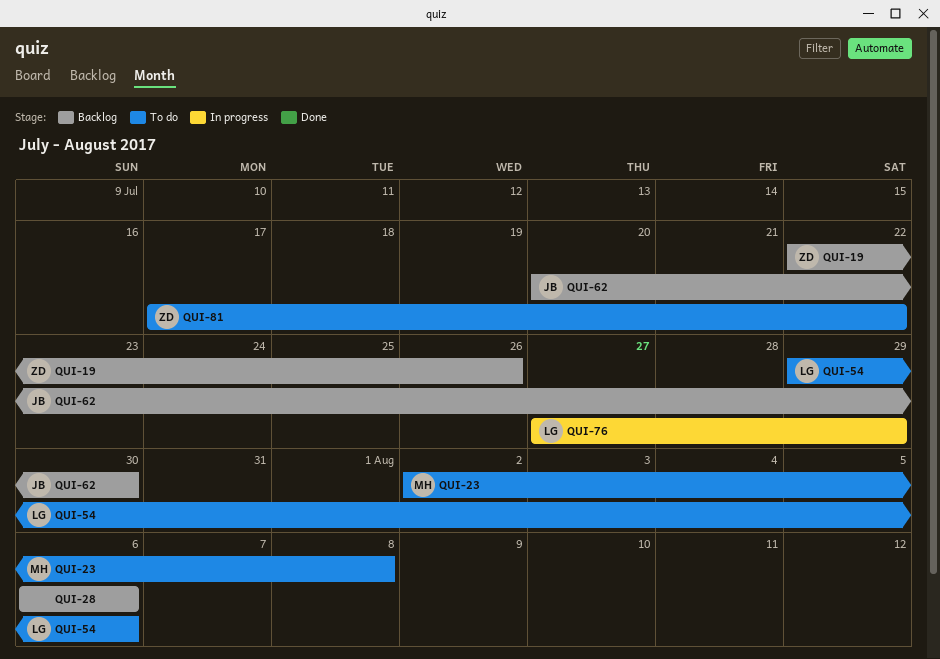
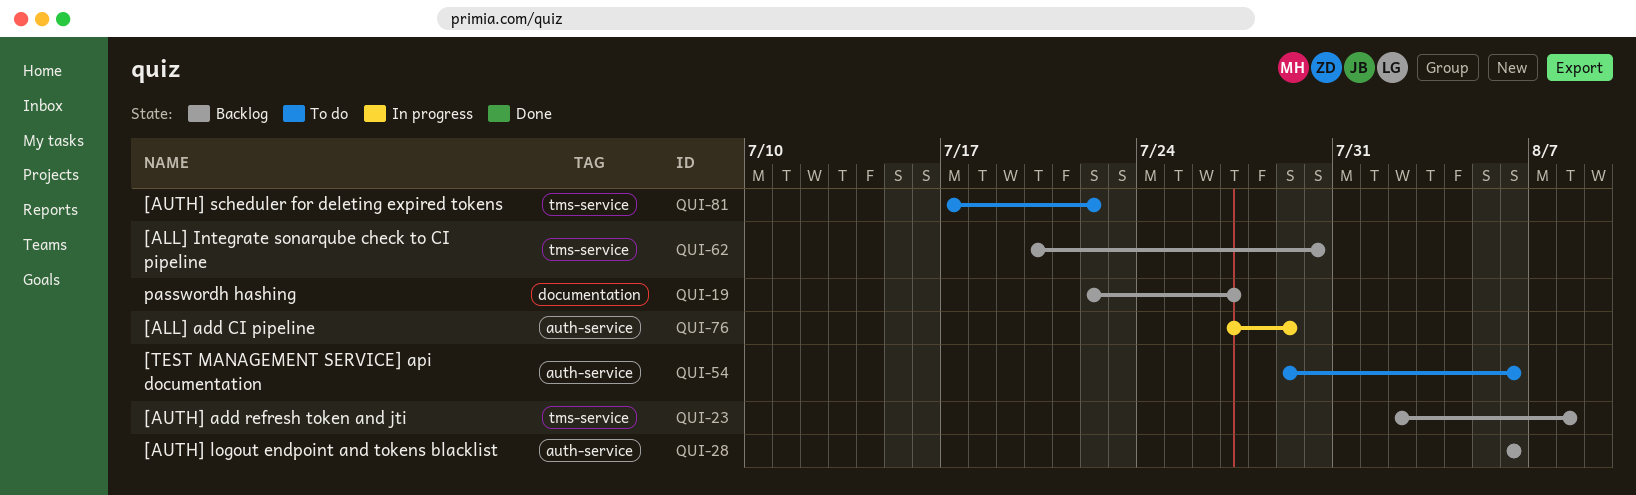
QUI-19, due: Jul 26 -> Jul 27
QUI-23, status: To do -> Backlog

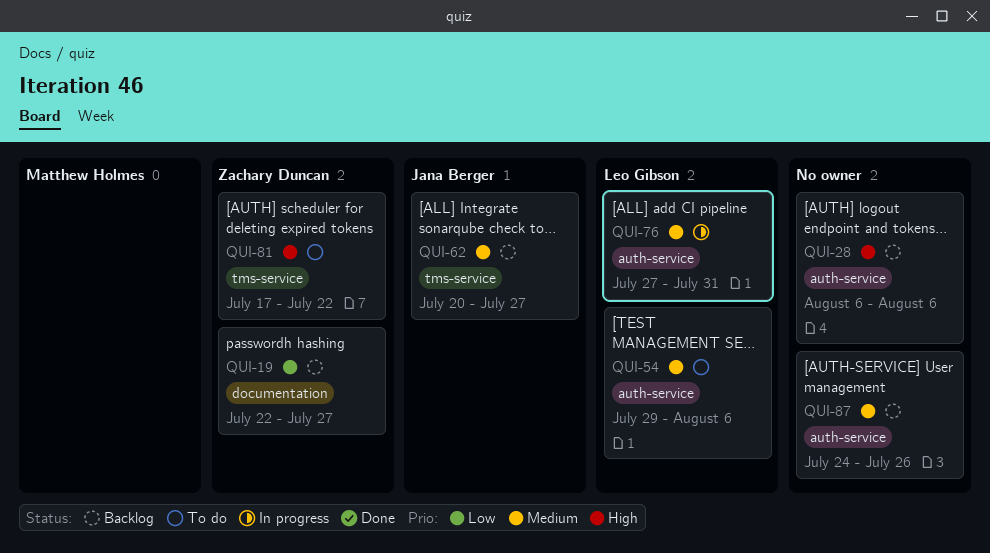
QUI-23: present -> none
QUI-62, due: Jul 30 -> Jul 27
QUI-76, due: Jul 29 -> Jul 31
QUI-87: none -> present

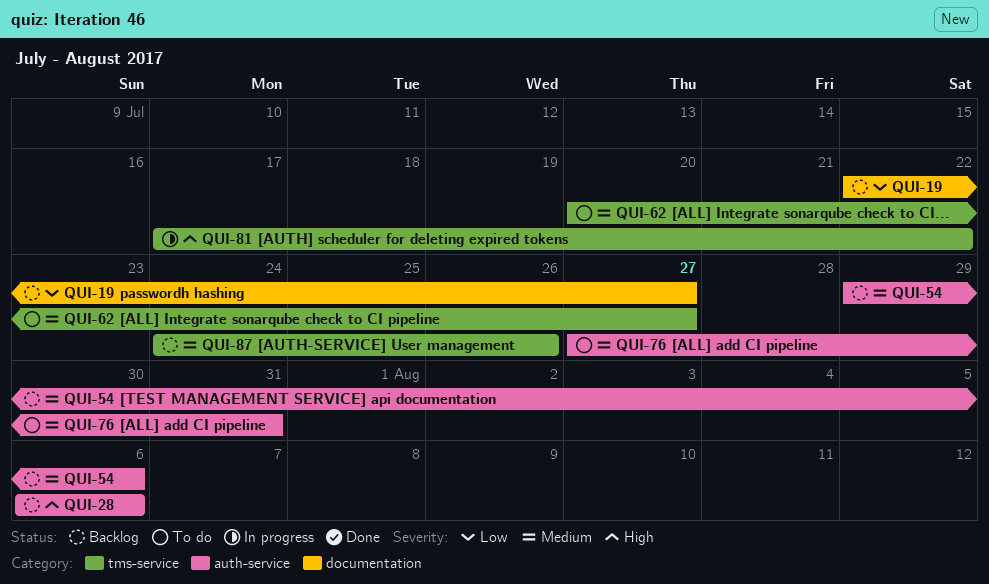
QUI-54, status: To do -> Backlog
QUI-62, status: Backlog -> To do
QUI-76, status: In progress -> To do
QUI-81, status: To do -> In progress
QUI-87, label: auth-service -> tms-service

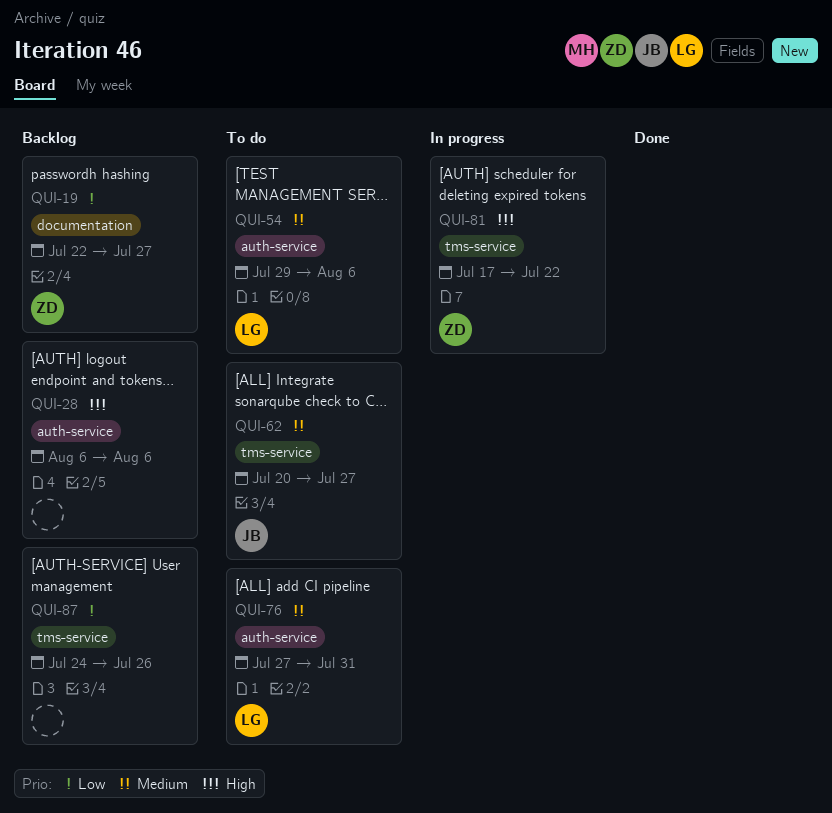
QUI-54, status: Backlog -> To do
QUI-87, priority: Medium -> Low

